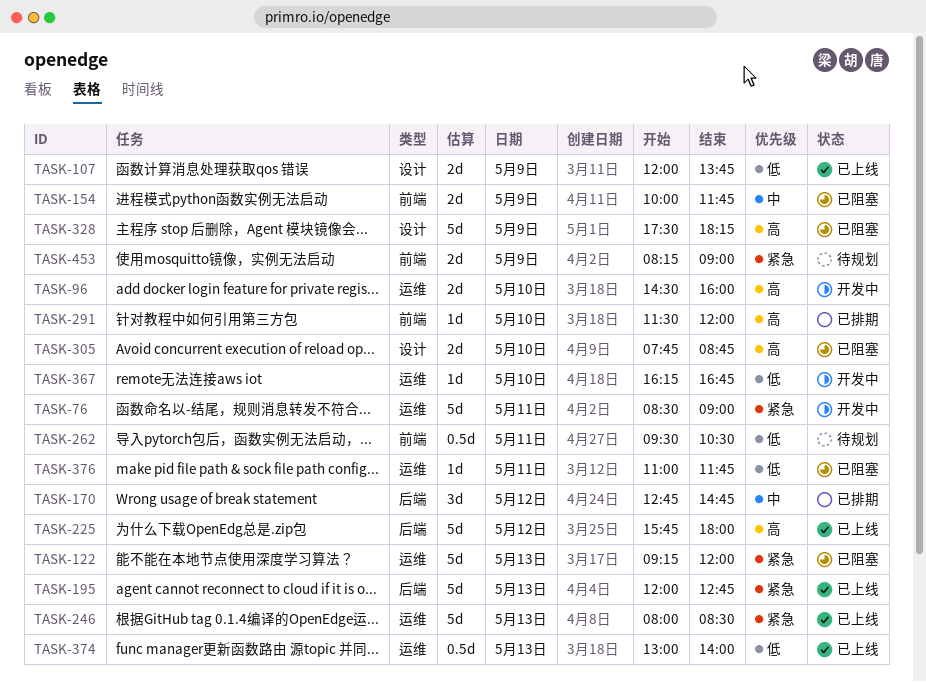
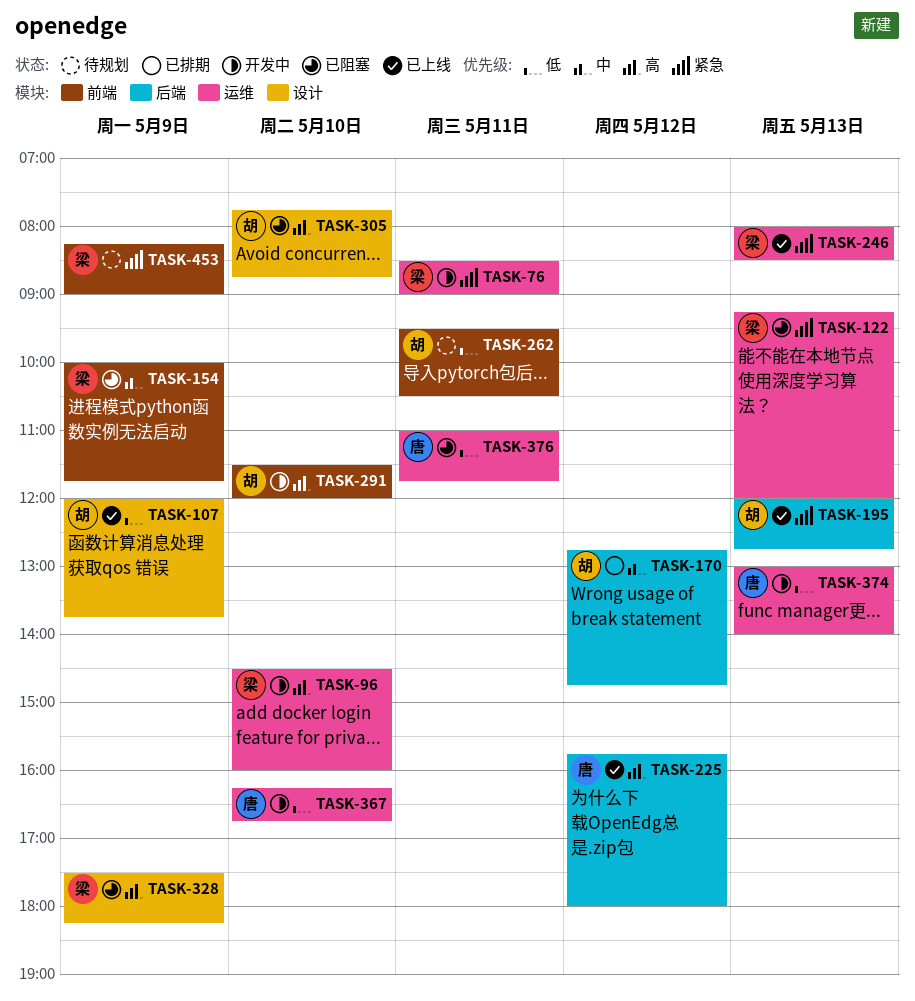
TASK-291, status: 已排期 -> 开发中
TASK-374, status: 已上线 -> 开发中

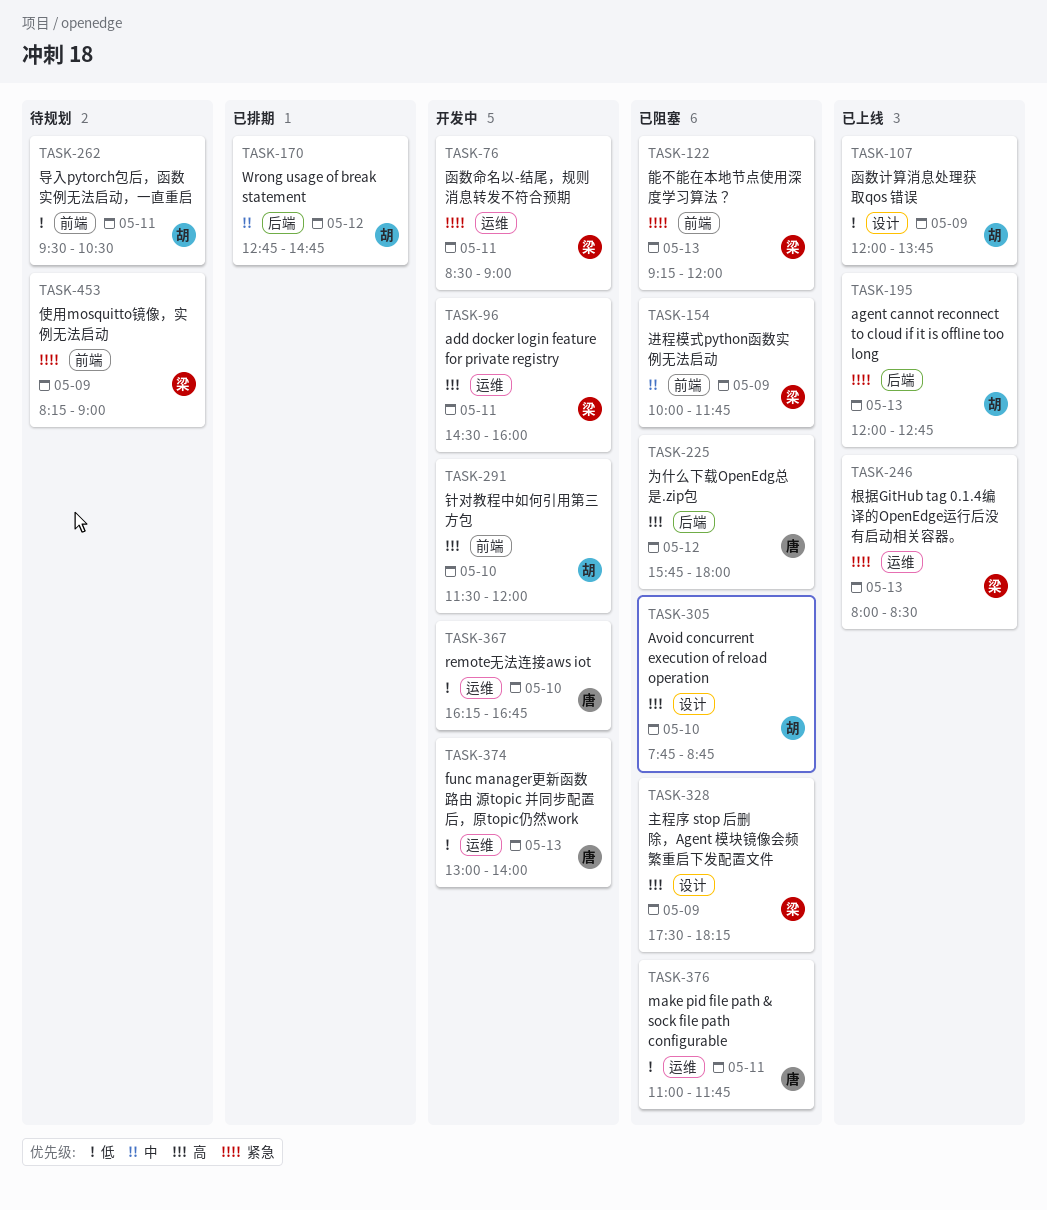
TASK-96, day: May 10 -> May 11
TASK-122, label: 运维 -> 前端
TASK-225, status: 已上线 -> 已阻塞

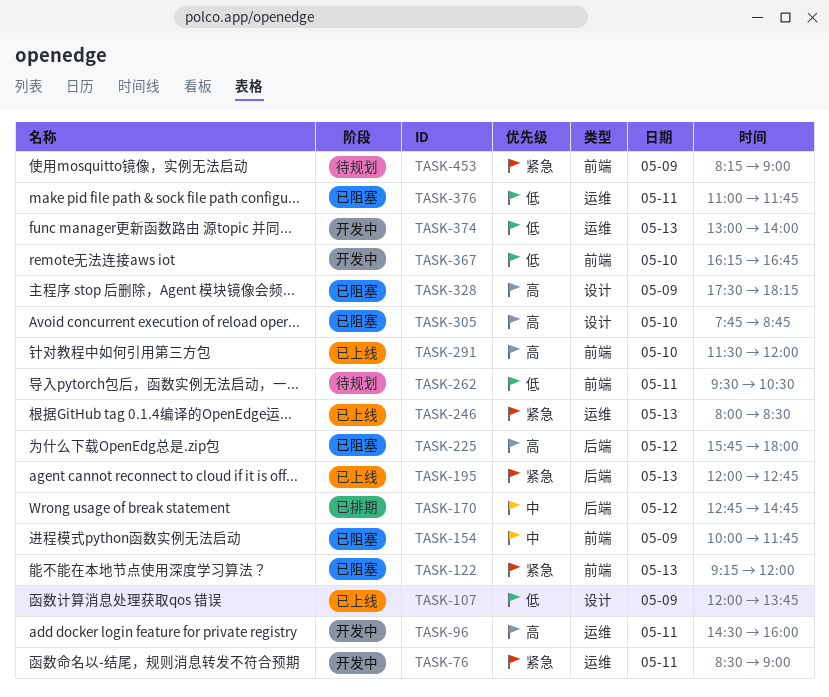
TASK-291, status: 开发中 -> 已上线
TASK-367, label: 运维 -> 前端

